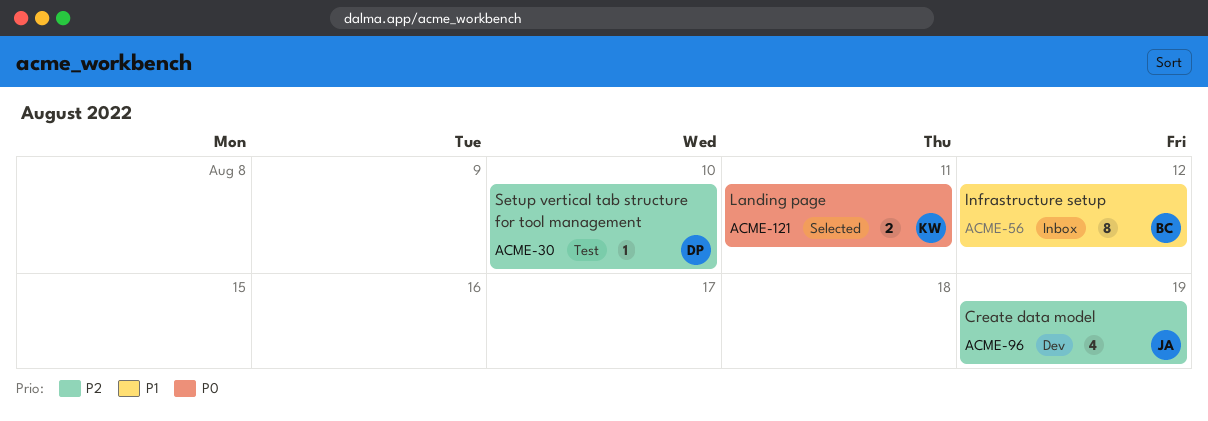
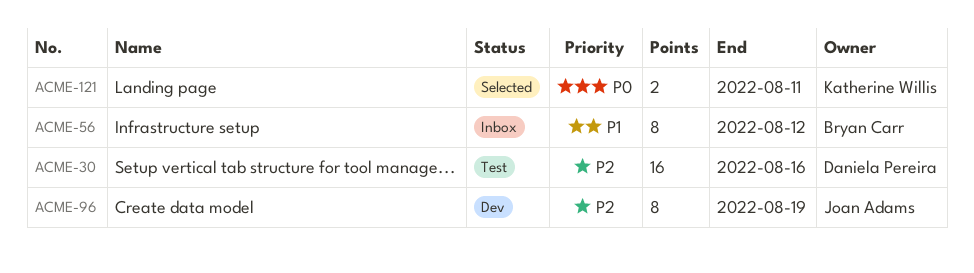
ACME-30, estimate: 1 -> 16
ACME-30, due: Aug 10 -> Aug 16
ACME-96, estimate: 4 -> 8

